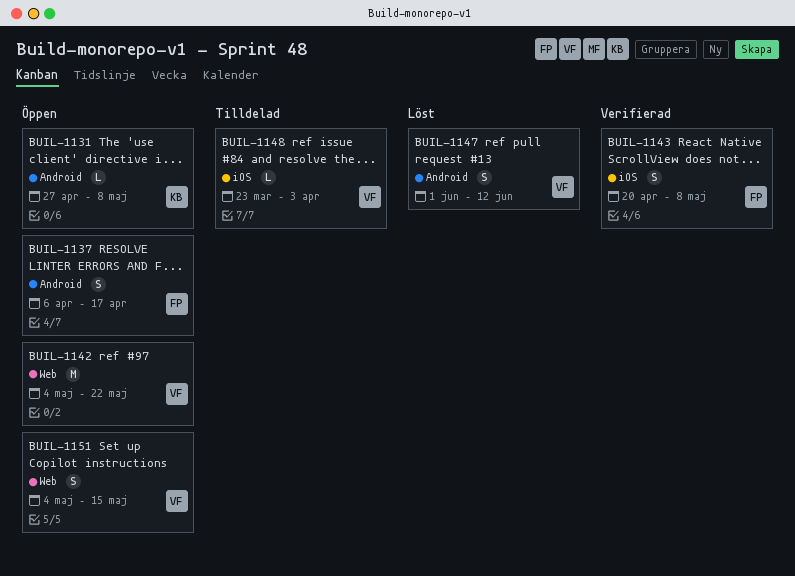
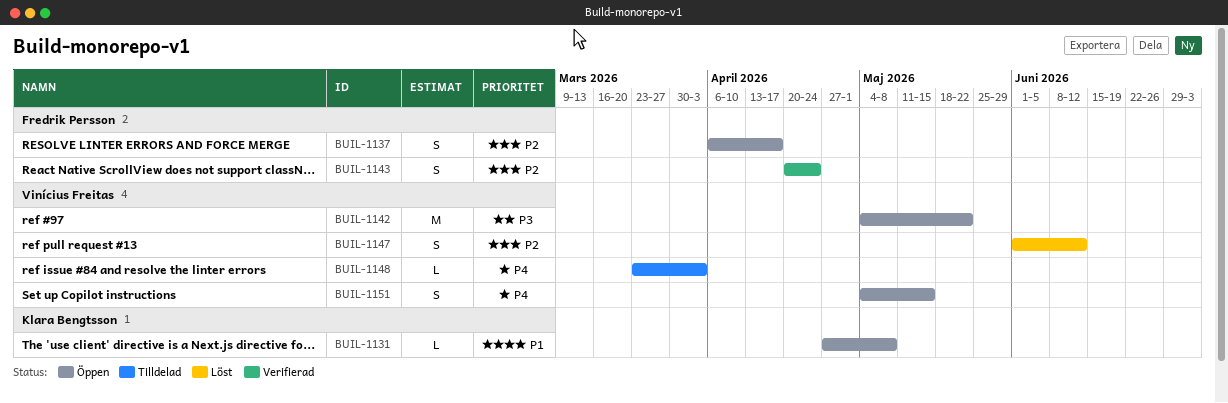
BUIL-1143, due: May 8 -> Apr 24

